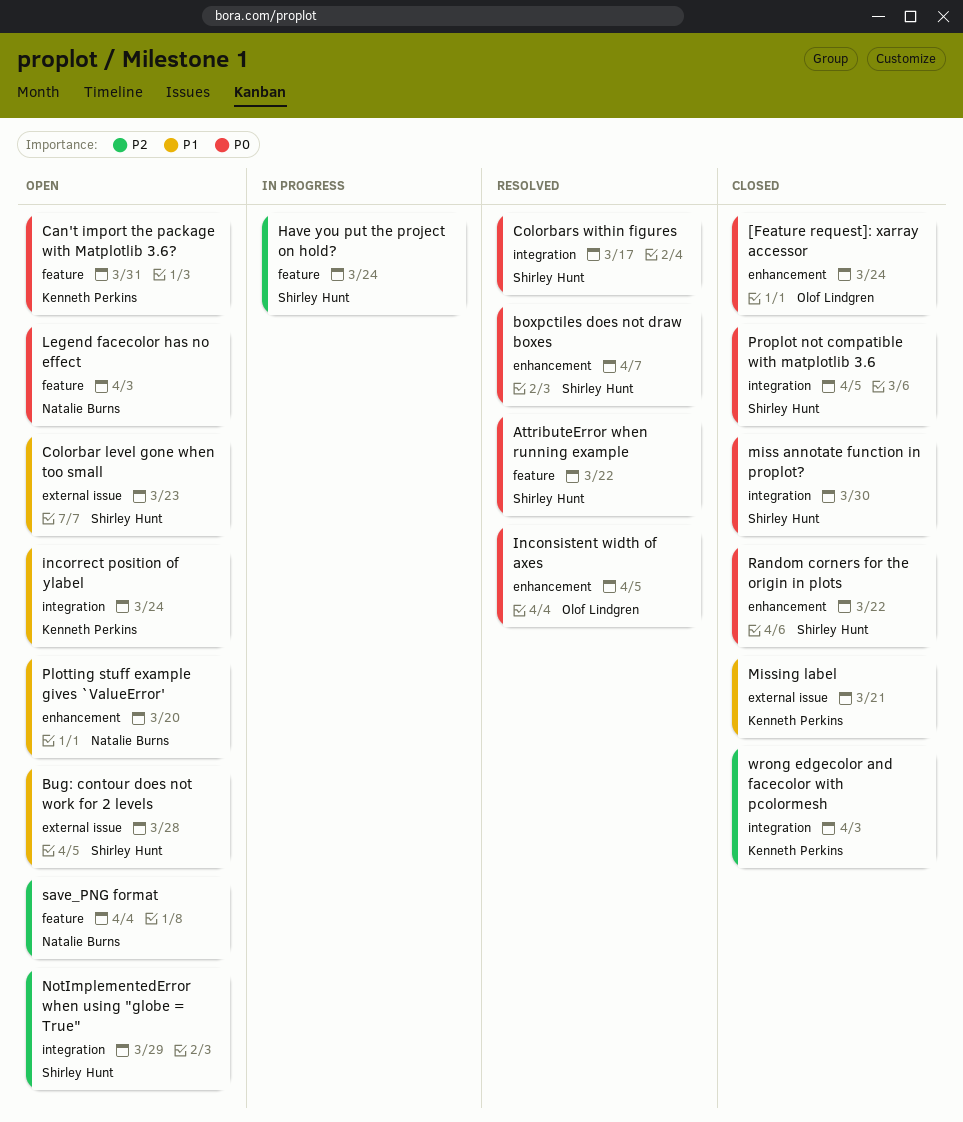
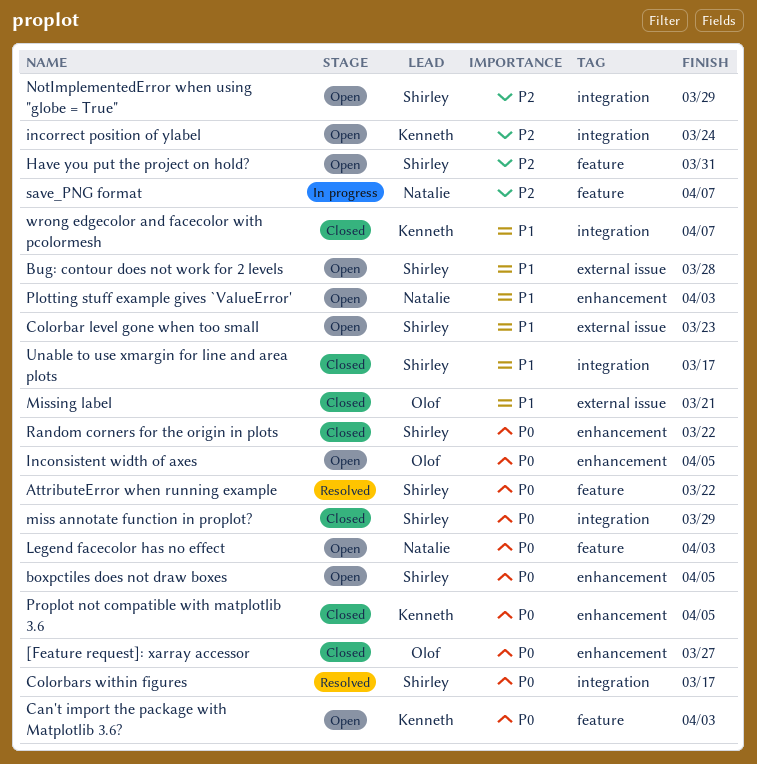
[Feature request]: xarray accessor, due: Mar 24 -> Mar 27
boxpctiles does not draw boxes, status: Resolved -> Open
boxpctiles does not draw boxes, due: Apr 7 -> Apr 5
Can't import the package with Matplotlib 3.6?, due: Mar 31 -> Apr 3
Have you put the project on hold?, status: In progress -> Open
Have you put the project on hold?, due: Mar 24 -> Mar 31
Inconsistent width of axes, status: Resolved -> Open
incorrect position of ylabel, priority: P1 -> P2
miss annotate function in proplot?, due: Mar 30 -> Mar 29
Missing label, owner: Kenneth Perkins -> Olof Lindgren
Plotting stuff example gives `ValueError', due: Mar 20 -> Apr 3
Proplot not compatible with matplotlib 3.6, owner: Shirley Hunt -> Kenneth Perkins
Proplot not compatible with matplotlib 3.6, label: integration -> enhancement
save_PNG format, status: Open -> In progress
save_PNG format, due: Apr 4 -> Apr 7
Unable to use xmargin for line and area plots: none -> present
wrong edgecolor and facecolor with pcolormesh, priority: P2 -> P1
wrong edgecolor and facecolor with pcolormesh, due: Apr 3 -> Apr 7

